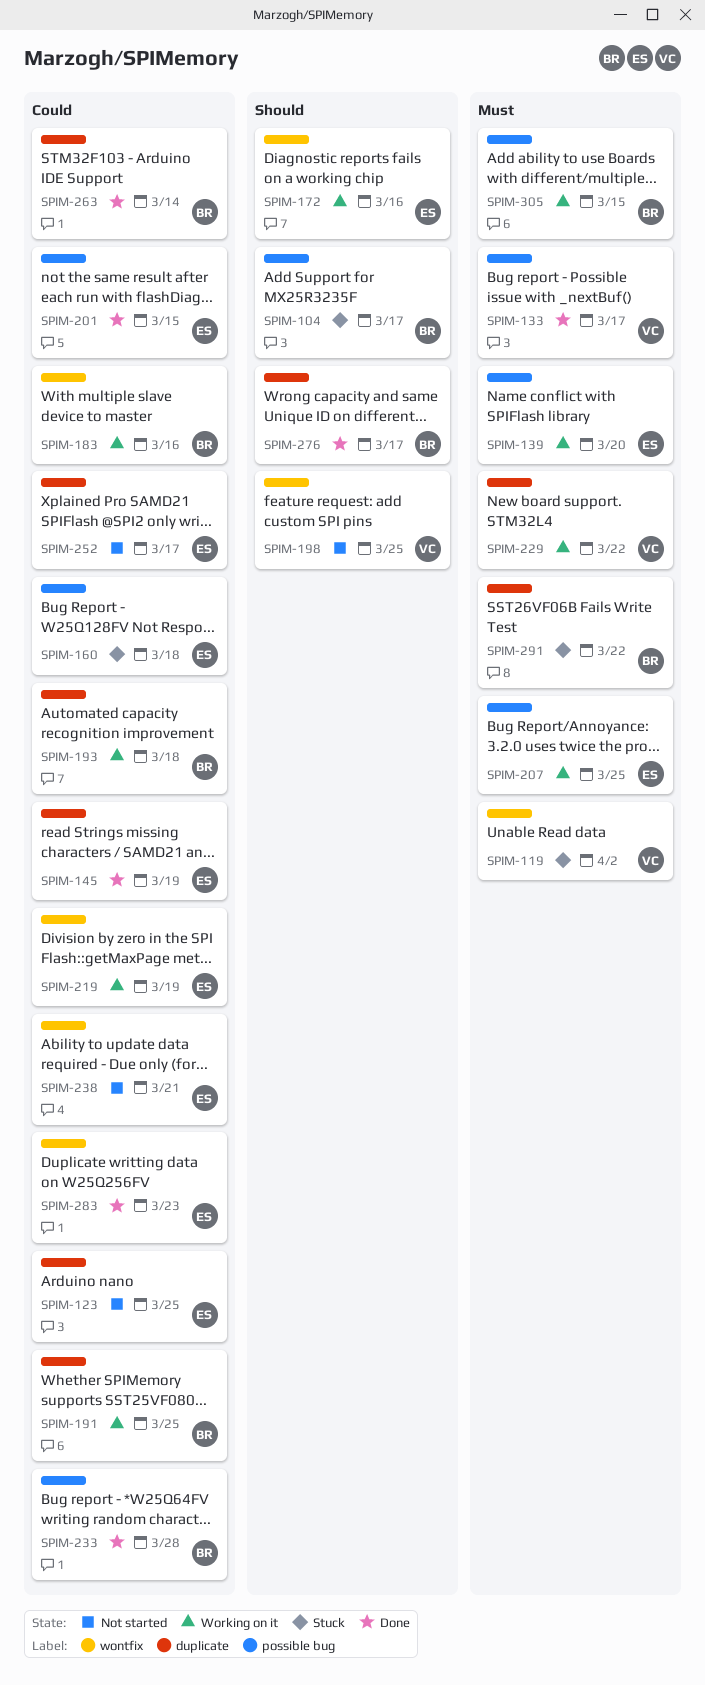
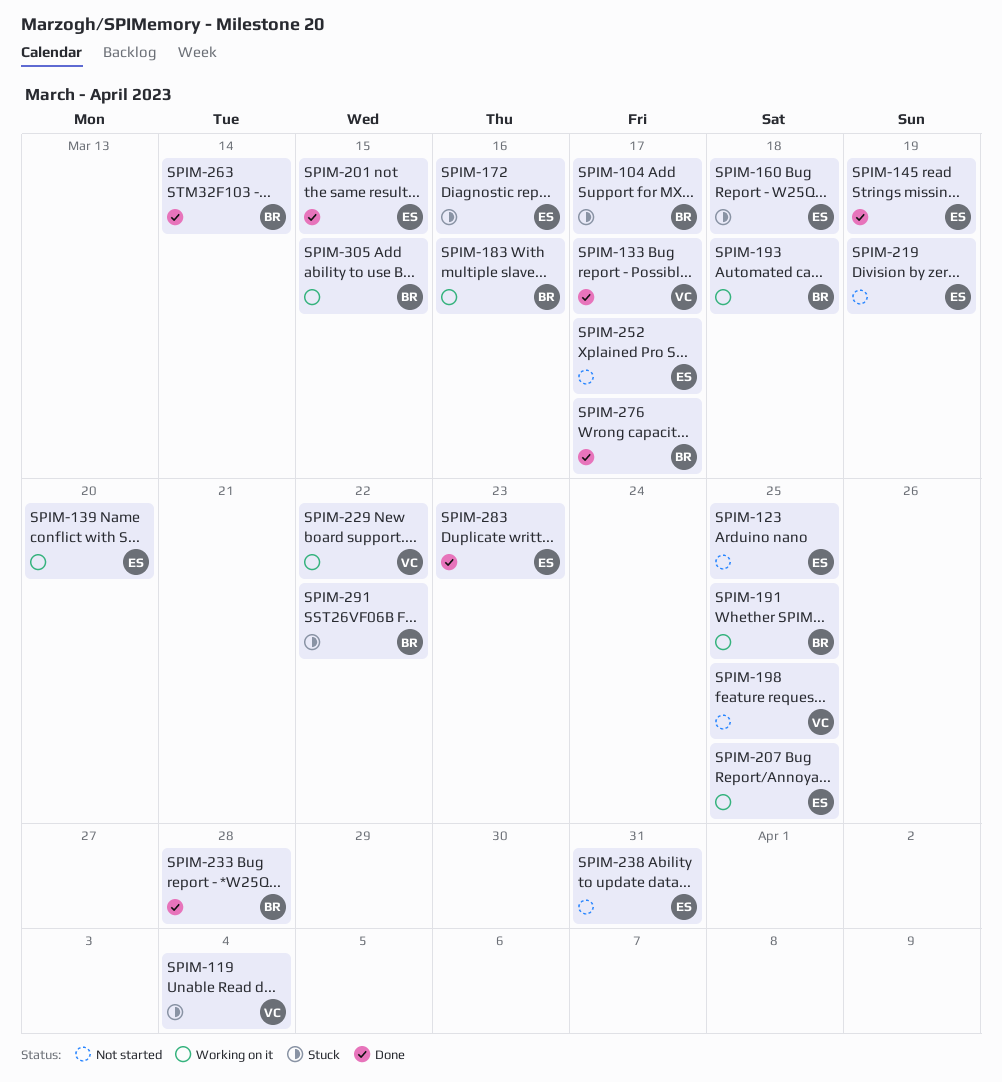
SPIM-119, due: Apr 2 -> Apr 4
SPIM-172, status: Working on it -> Stuck
SPIM-219, status: Working on it -> Not started
SPIM-238, due: Mar 21 -> Mar 31

